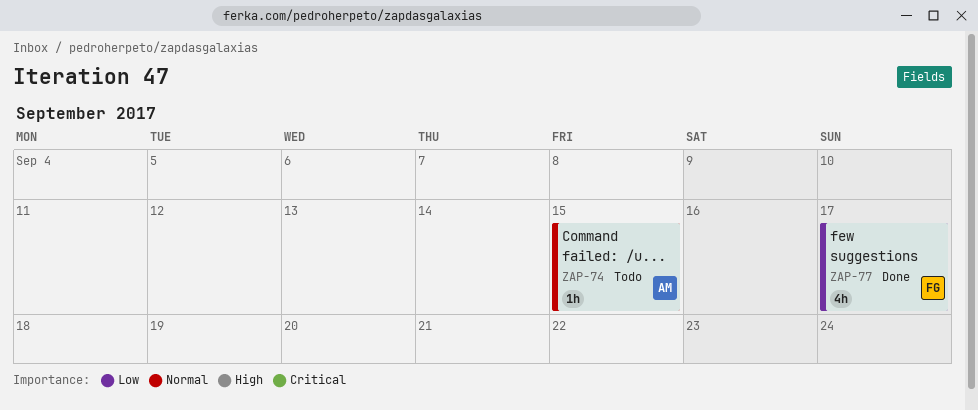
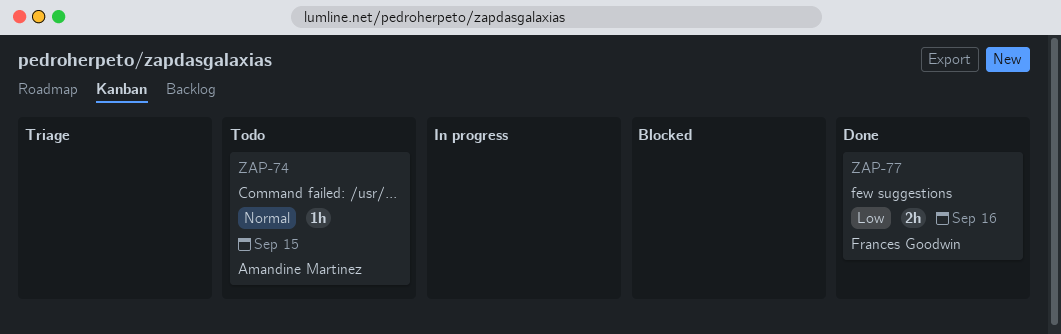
ZAP-77, estimate: 4h -> 2h
ZAP-77, due: Sep 17 -> Sep 16

